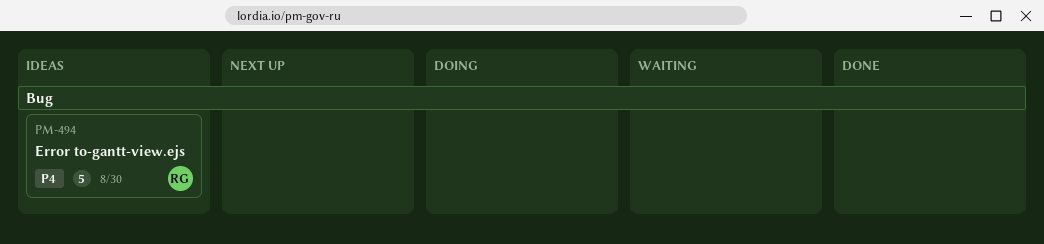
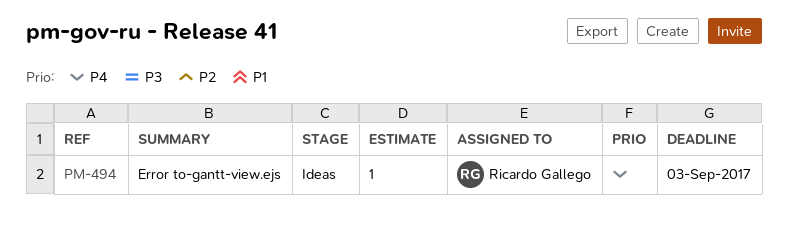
PM-494, estimate: 5 -> 1
PM-494, due: Aug 30 -> Sep 3

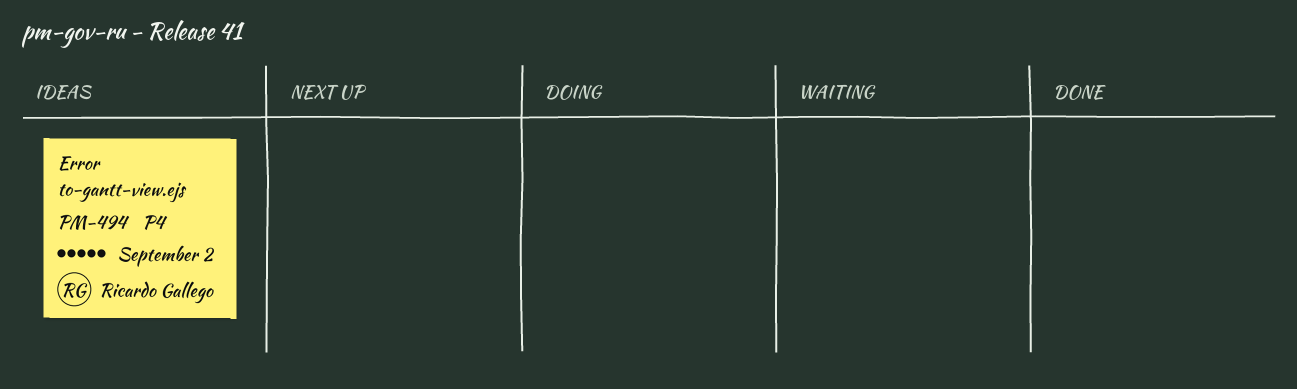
PM-494, estimate: 1 -> 5
PM-494, due: Sep 3 -> Sep 2

